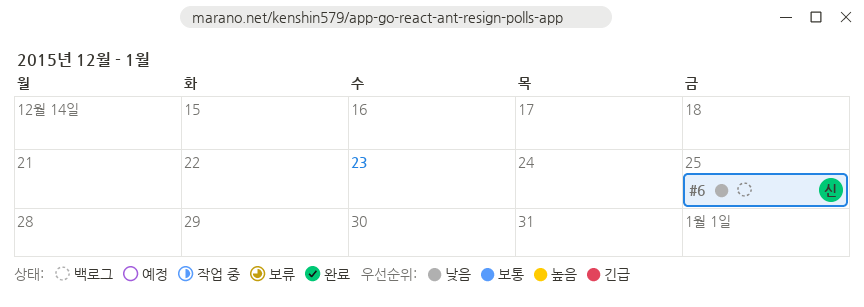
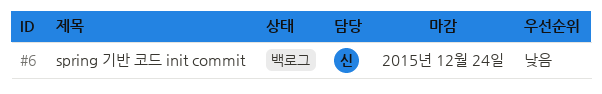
#6, due: Dec 25 -> Dec 24

